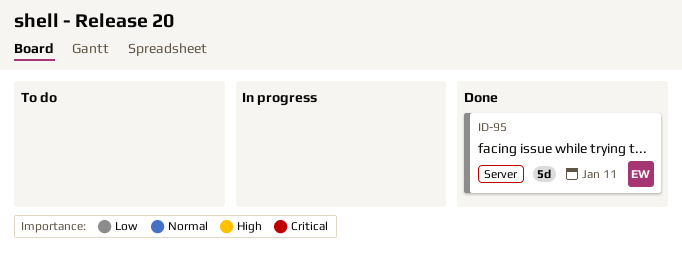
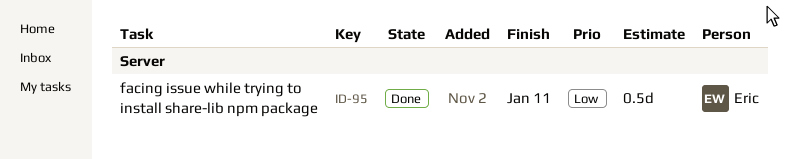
ID-95, estimate: 5d -> 0.5d

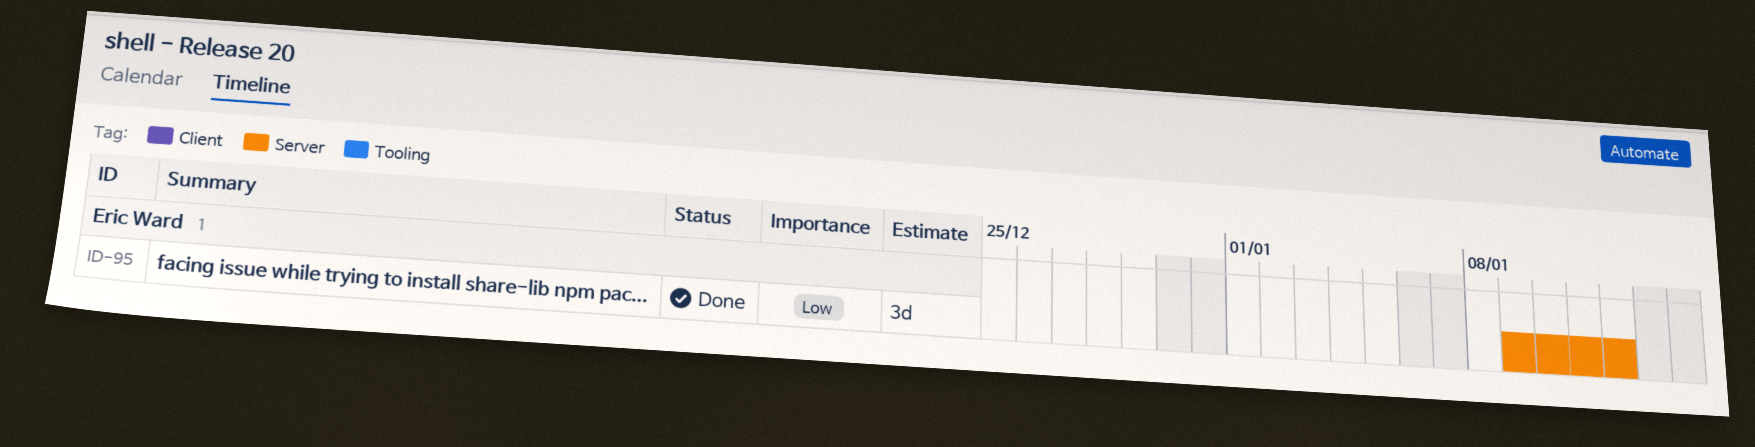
ID-95, estimate: 0.5d -> 3d
ID-95, due: Jan 11 -> Jan 12

